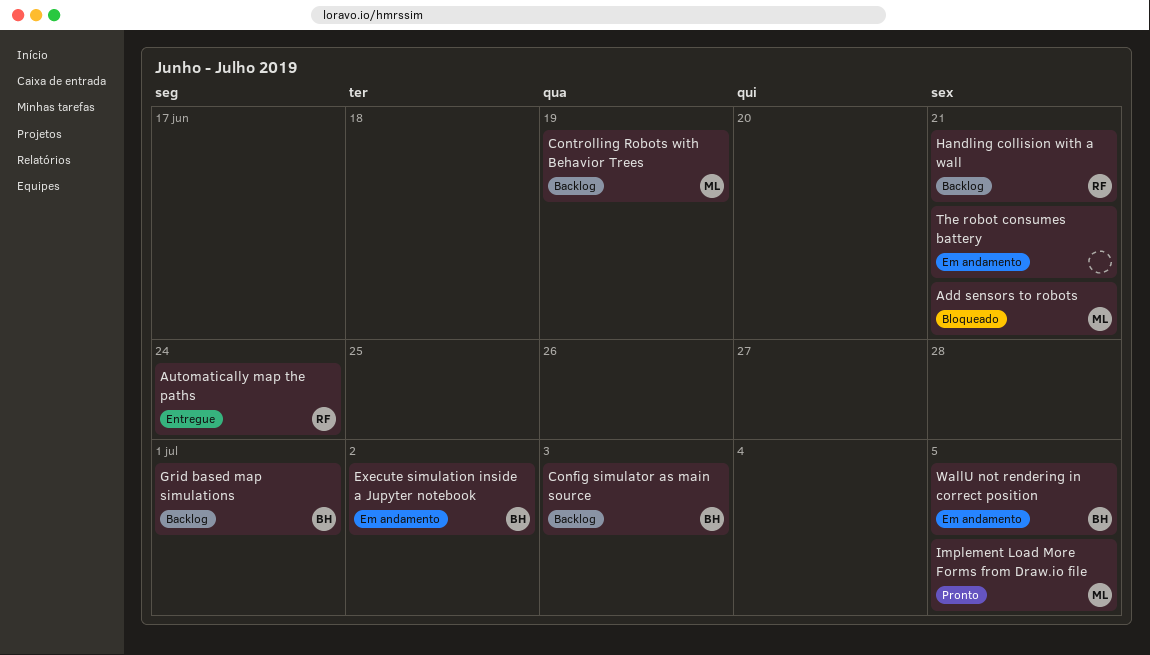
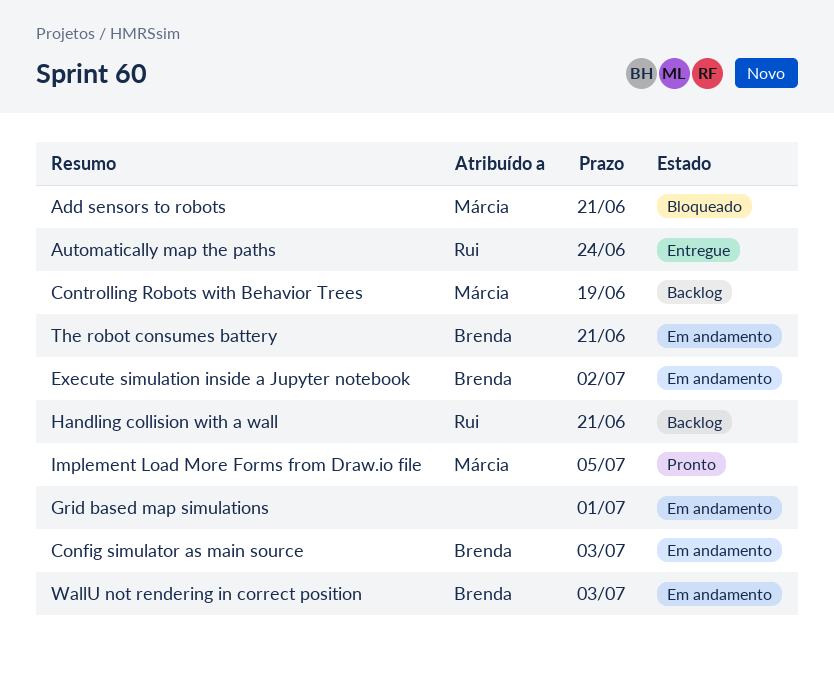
Config simulator as main source, status: Backlog -> Em andamento
Grid based map simulations, status: Backlog -> Em andamento
Grid based map simulations, owner: Brenda -> none
The robot consumes battery, owner: none -> Brenda
WallU not rendering in correct position, due: Jul 5 -> Jul 3

